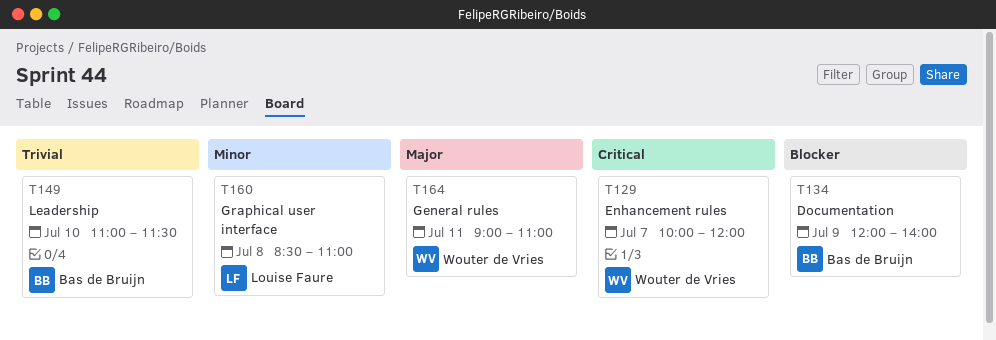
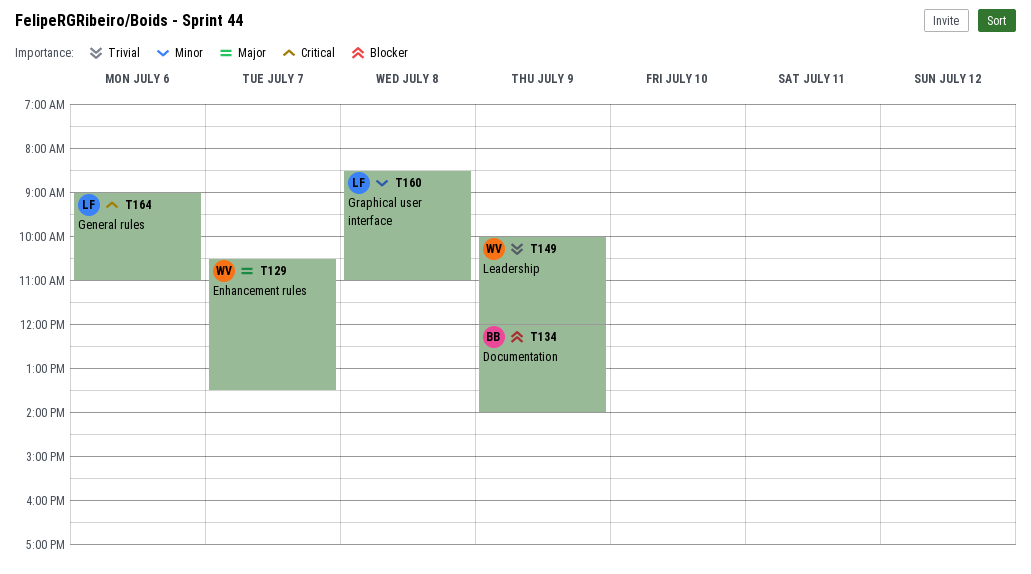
T129, priority: Critical -> Major
T129, begins: 10:00 -> 10:30
T129, ends: 12:00 -> 13:30
T149, owner: Bas de Bruijn -> Wouter de Vries
T149, day: Jul 10 -> Jul 9
T149, begins: 11:00 -> 10:00
T149, ends: 11:30 -> 12:00
T164, owner: Wouter de Vries -> Louise Faure
T164, priority: Major -> Critical
T164, day: Jul 11 -> Jul 6

